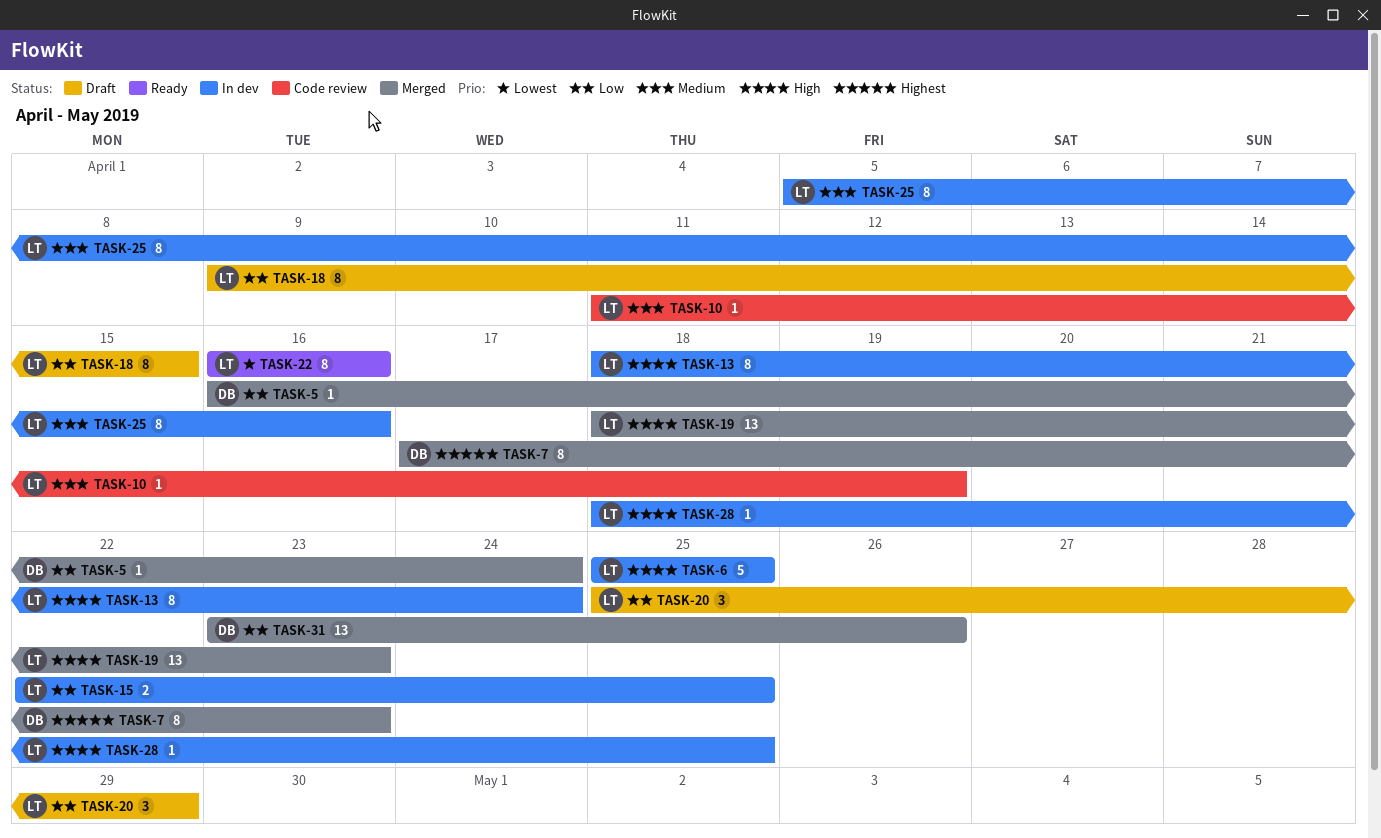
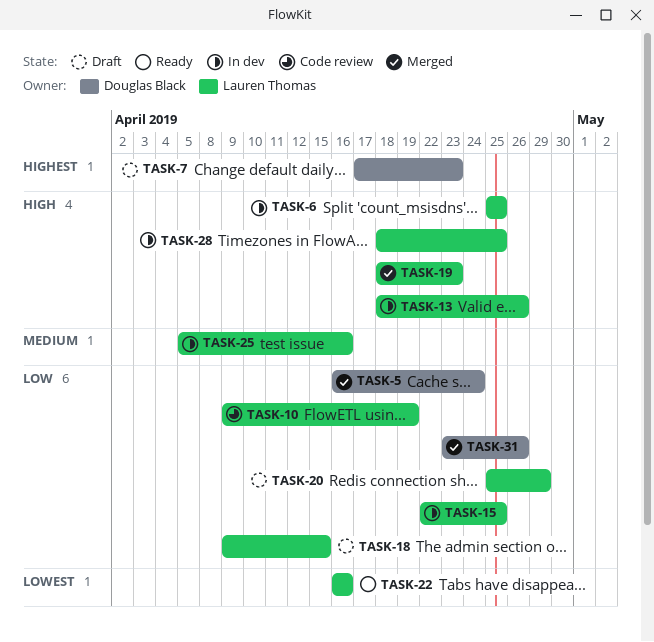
TASK-7, status: Merged -> Draft
TASK-10, priority: Medium -> Low
TASK-10, start: Apr 11 -> Apr 9
TASK-13, due: Apr 24 -> Apr 26

